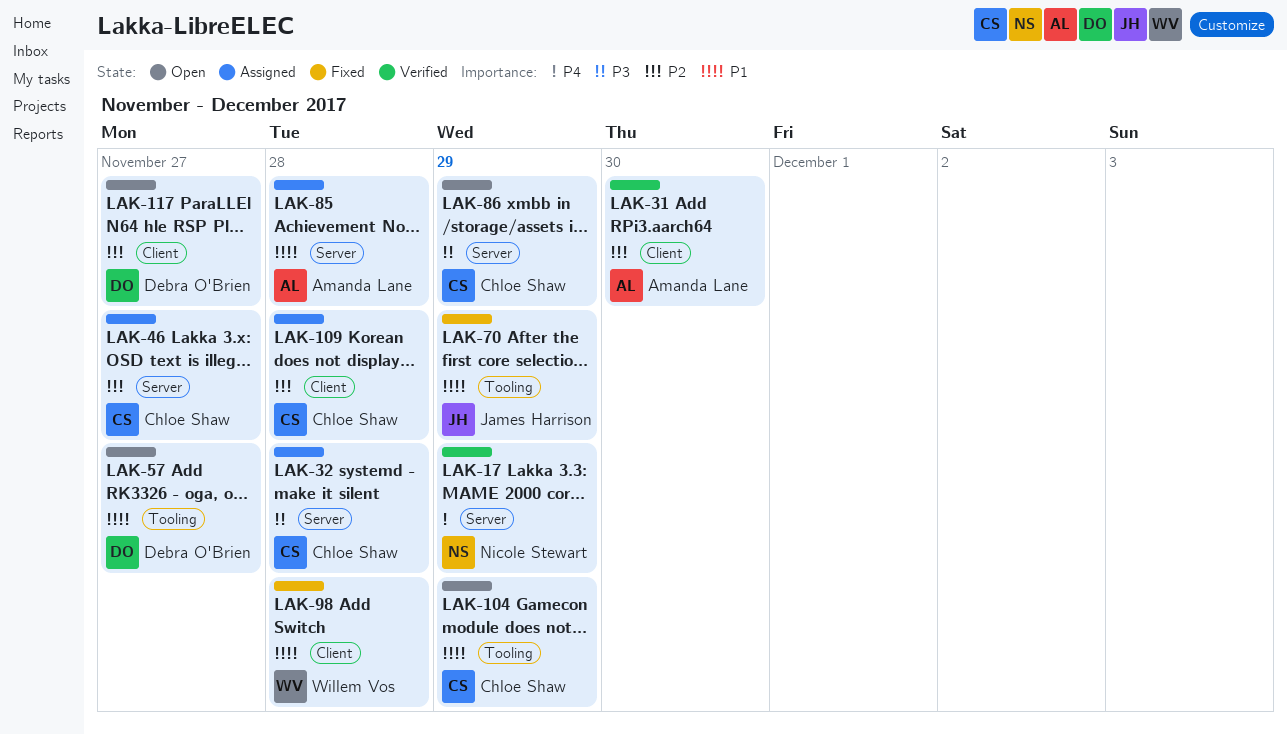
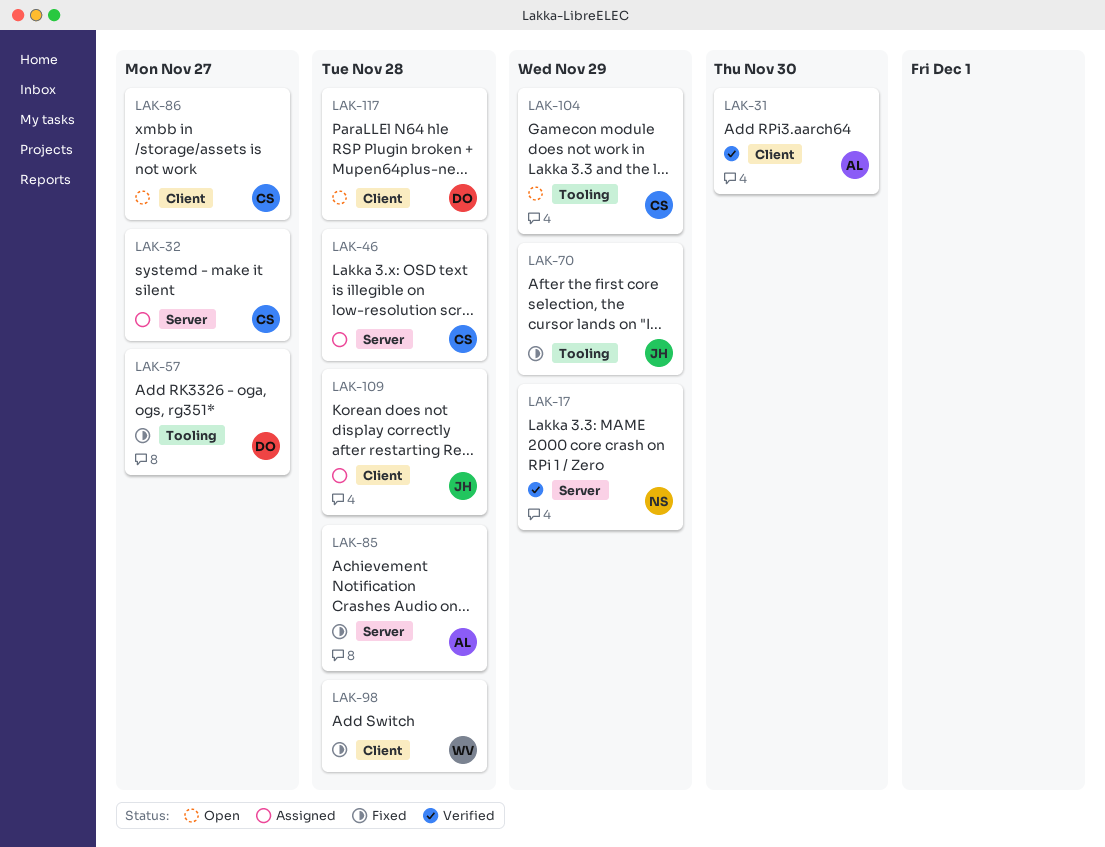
LAK-32, due: Nov 28 -> Nov 27
LAK-46, due: Nov 27 -> Nov 28
LAK-57, status: Open -> Fixed
LAK-85, status: Assigned -> Fixed
LAK-86, label: Server -> Client
LAK-86, due: Nov 29 -> Nov 27
LAK-109, owner: Chloe Shaw -> James Harrison
LAK-117, due: Nov 27 -> Nov 28

